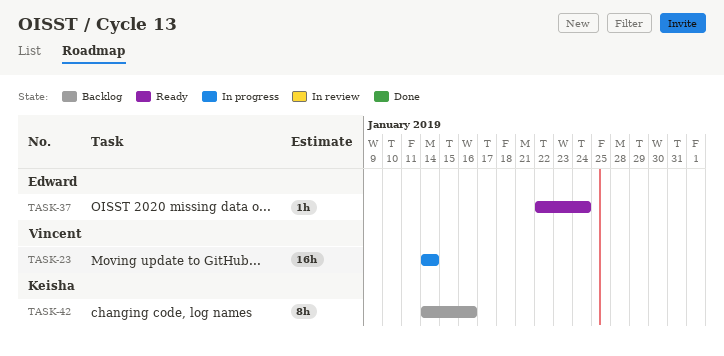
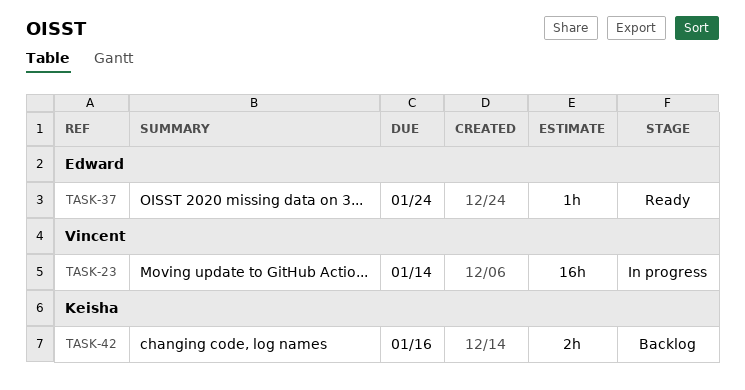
TASK-42, estimate: 8h -> 2h

